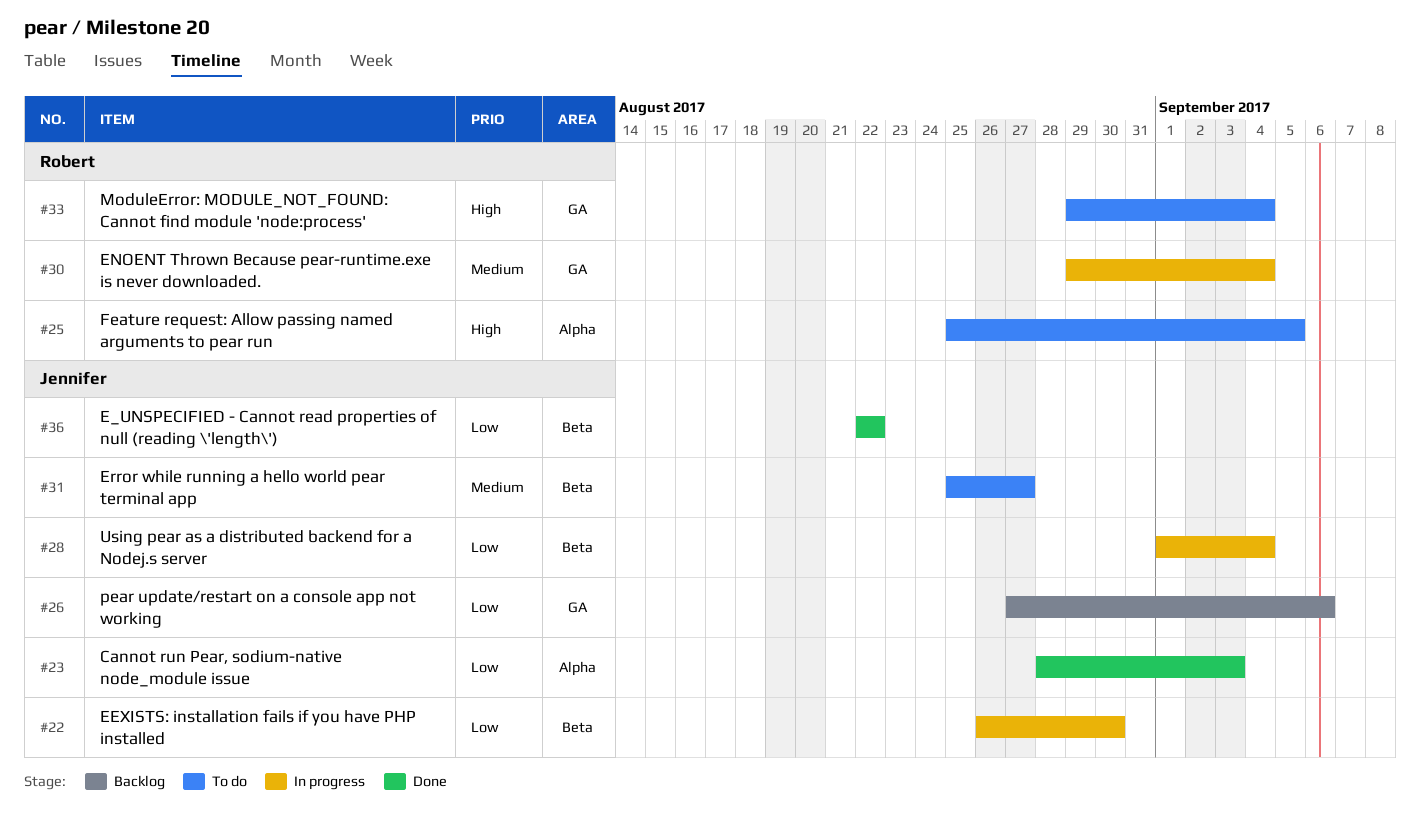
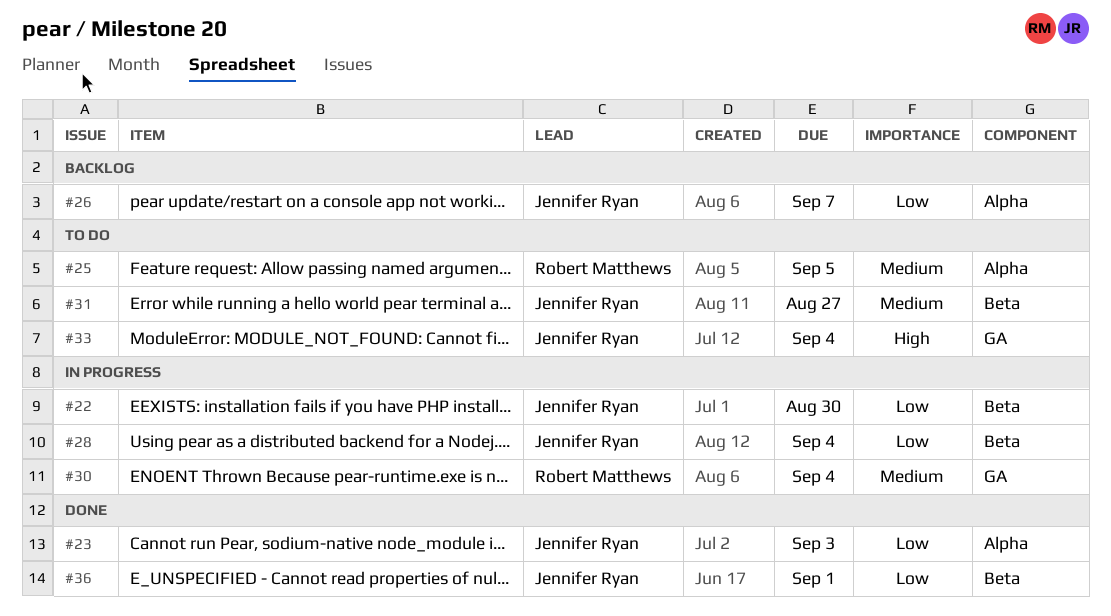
#25, priority: High -> Medium
#26, label: GA -> Alpha
#26, due: Sep 6 -> Sep 7
#33, owner: Robert Matthews -> Jennifer Ryan
#36, due: Aug 22 -> Sep 1

